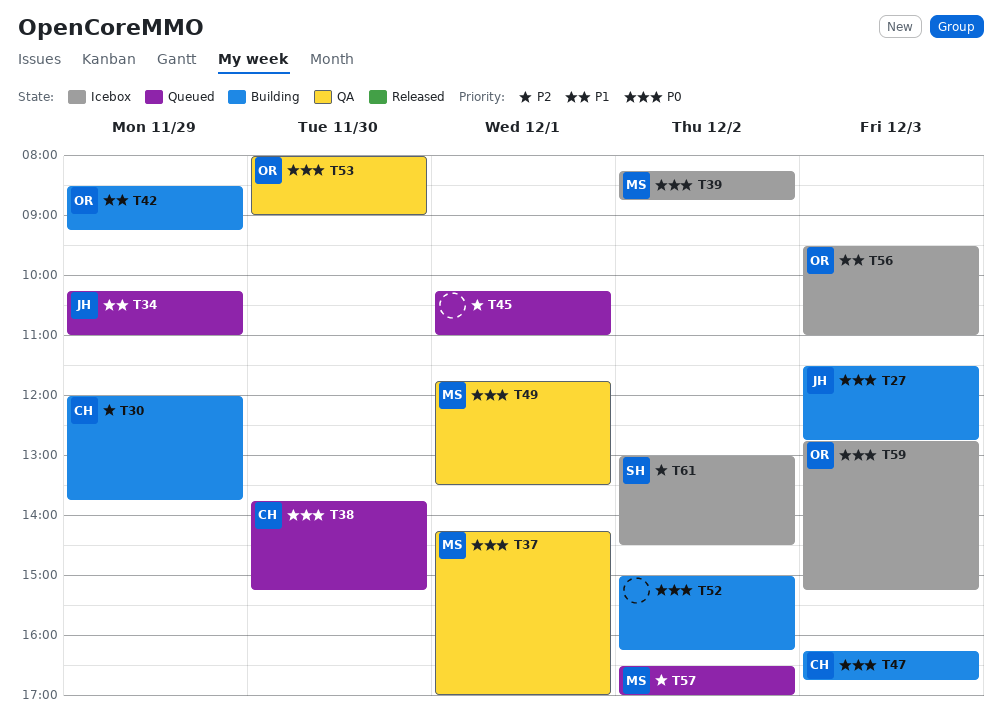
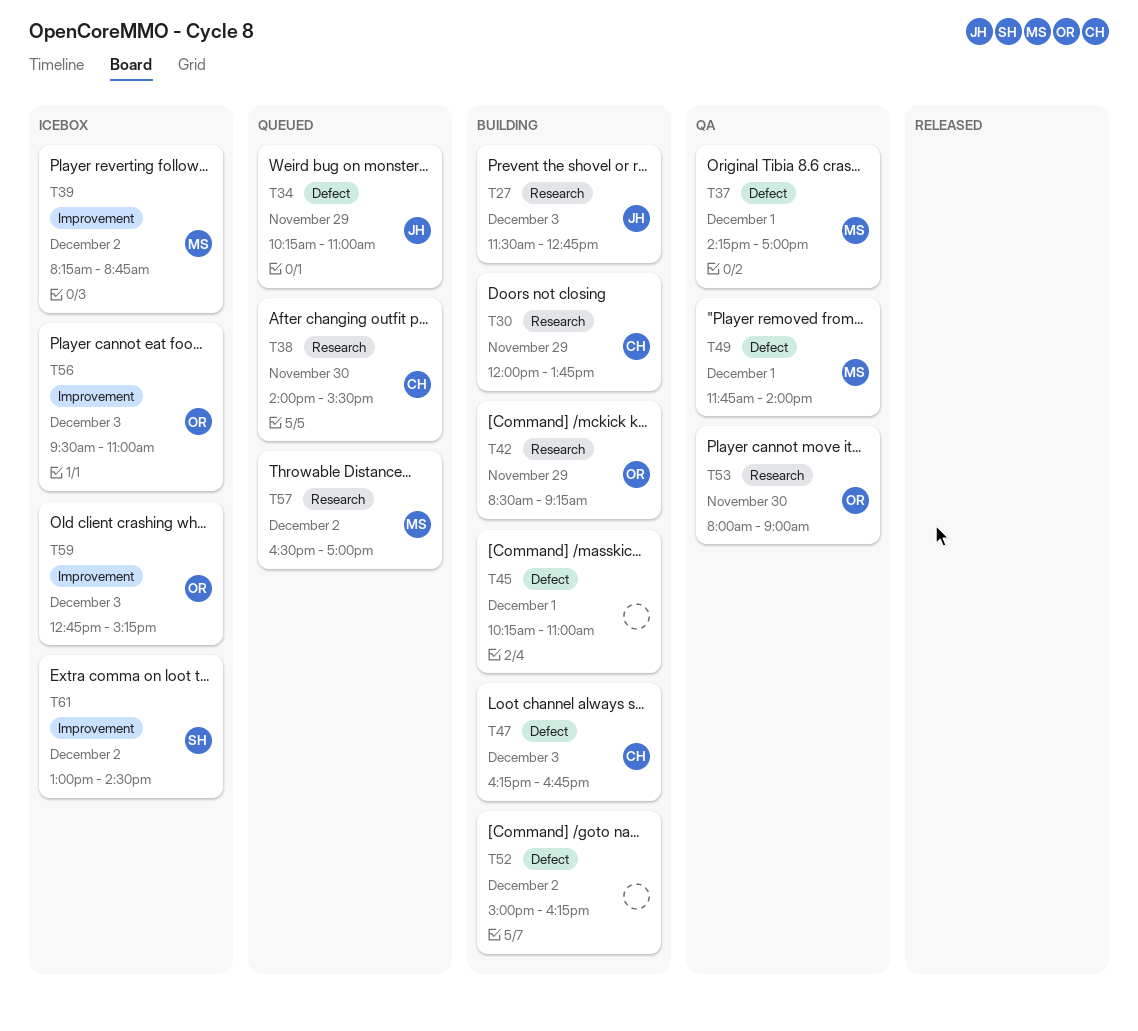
T38, begins: 13:45 -> 14:00
T38, ends: 15:15 -> 15:30
T45, status: Queued -> Building
T49, ends: 13:30 -> 14:00

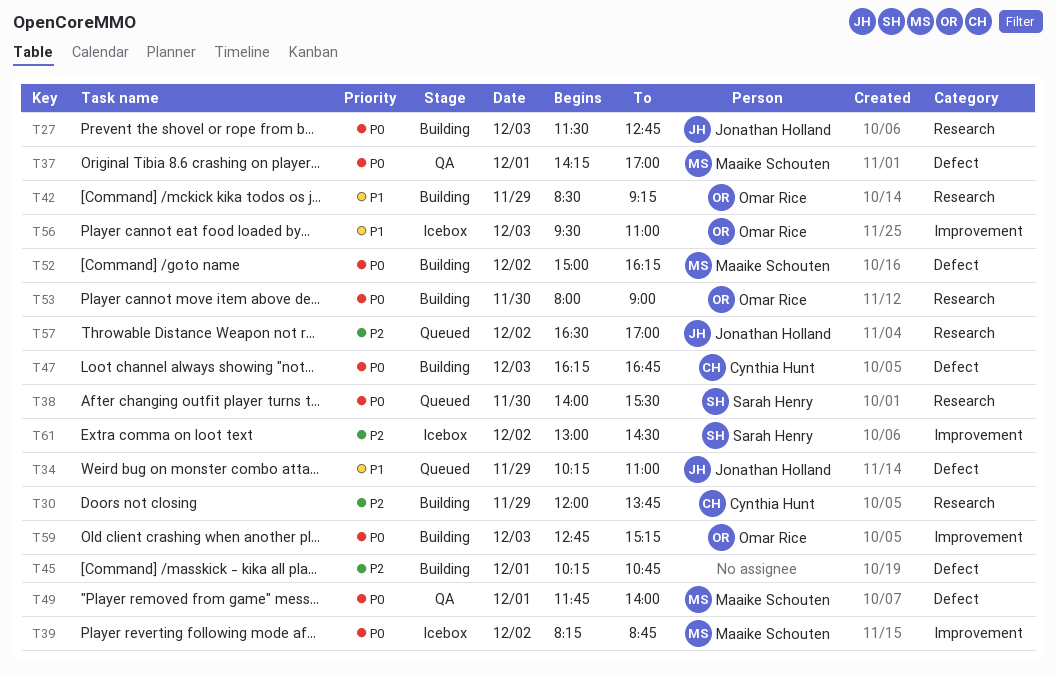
T38, owner: Cynthia Hunt -> Sarah Henry
T45, ends: 11:00 -> 10:45
T52, owner: none -> Maaike Schouten
T53, status: QA -> Building
T57, owner: Maaike Schouten -> Jonathan Holland
T59, status: Icebox -> Building

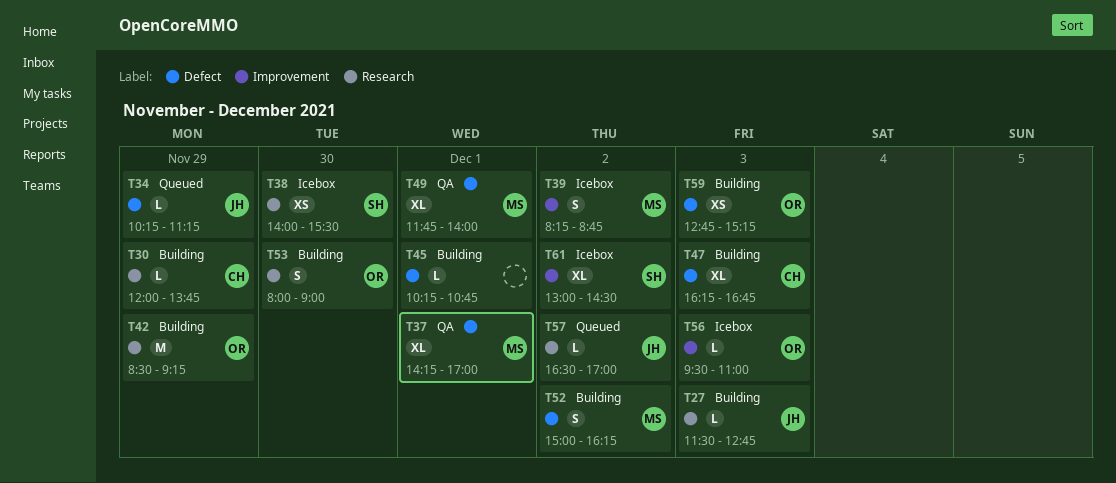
T34, ends: 11:00 -> 11:15
T38, status: Queued -> Icebox
T59, label: Improvement -> Defect

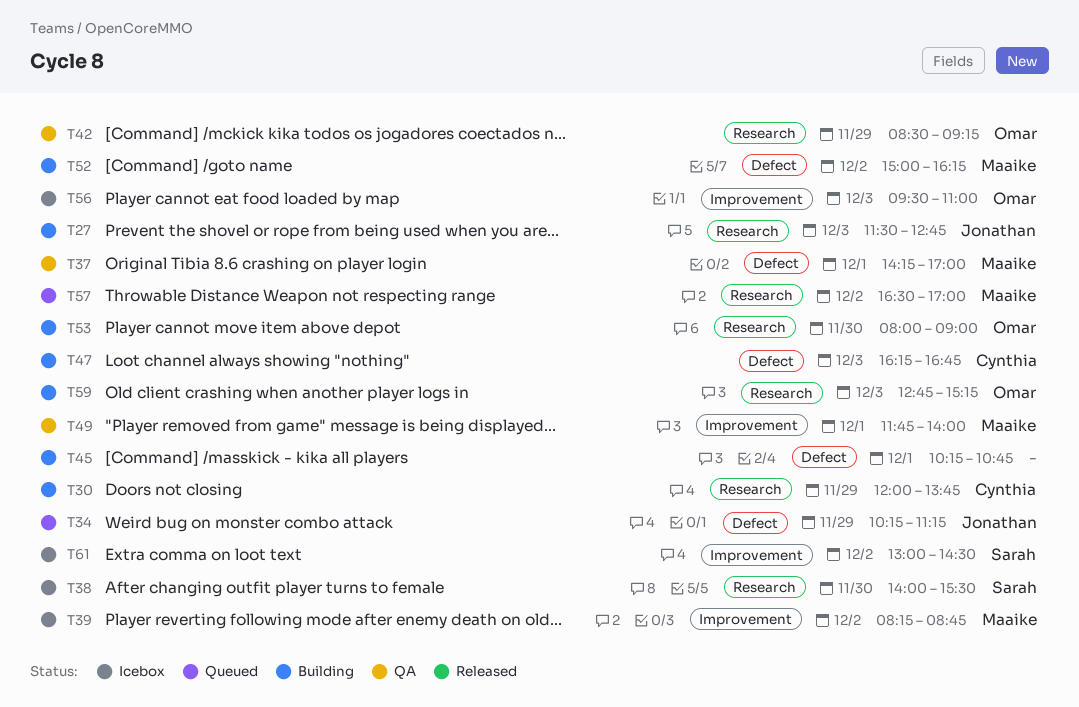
T42, status: Building -> QA
T49, label: Defect -> Improvement
T57, owner: Jonathan -> Maaike
T59, label: Defect -> Research

